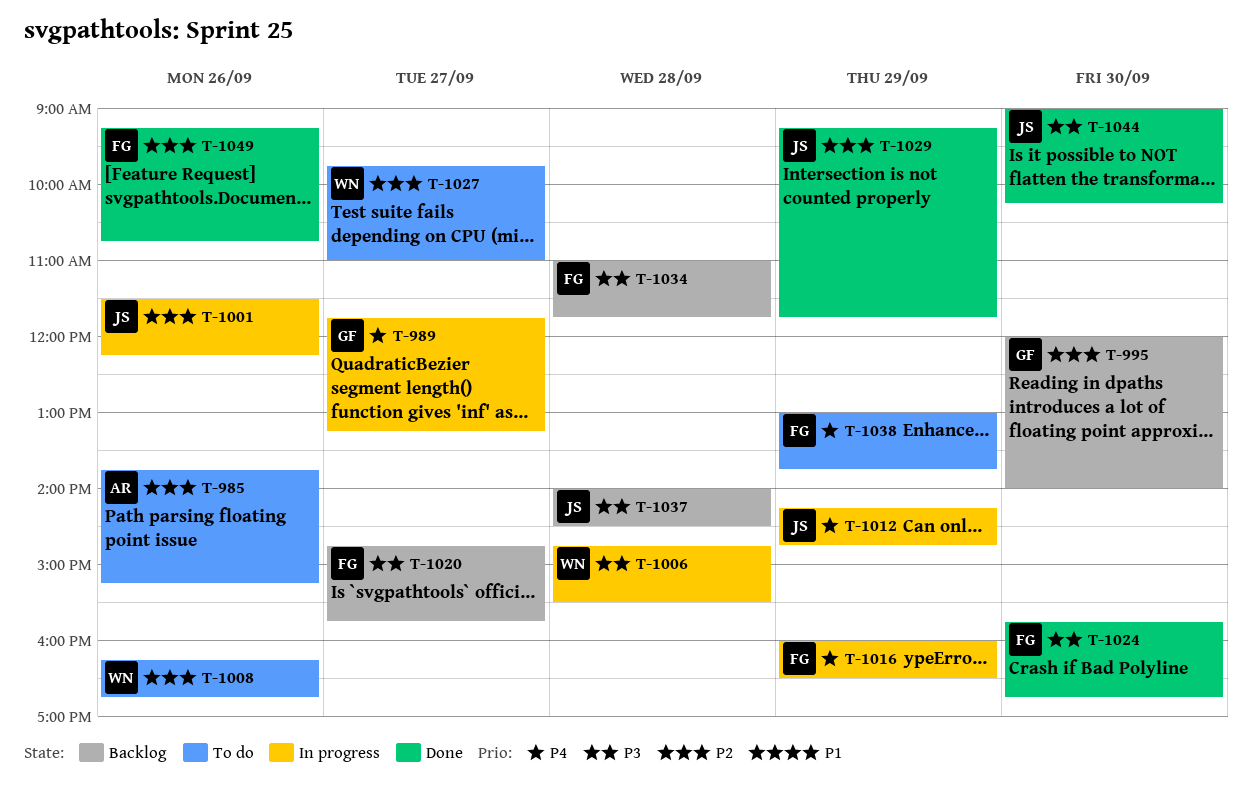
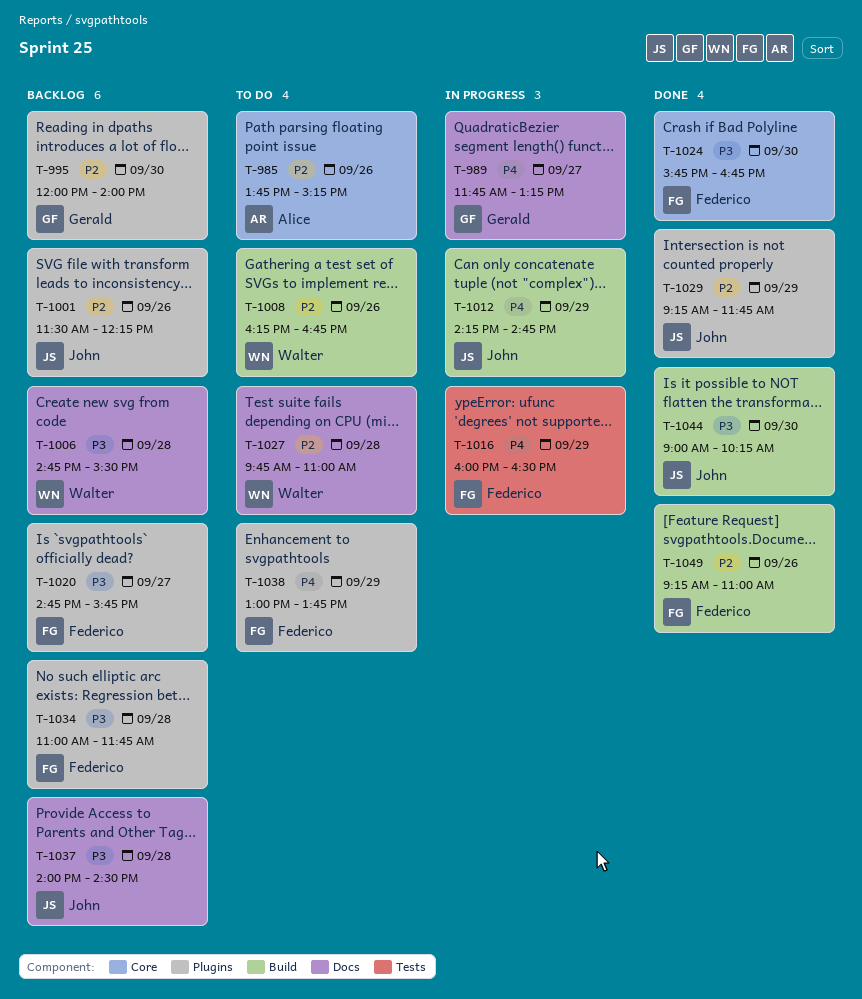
T-1001, status: In progress -> Backlog
T-1006, status: In progress -> Backlog
T-1027, day: Sep 27 -> Sep 28
T-1049, ends: 10:45 -> 11:00

